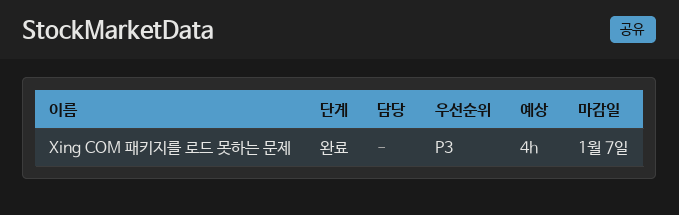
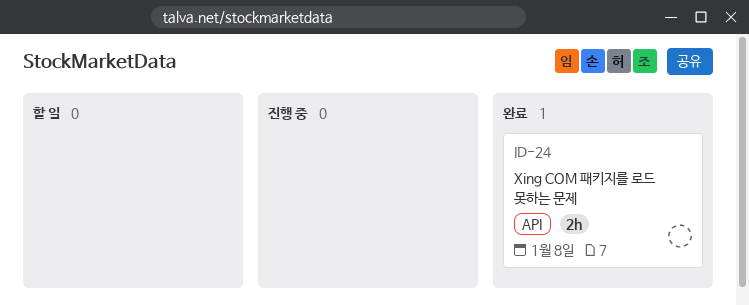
Xing COM 패키지를 로드 못하는 문제, estimate: 4h -> 2h
Xing COM 패키지를 로드 못하는 문제, due: Jan 7 -> Jan 8

